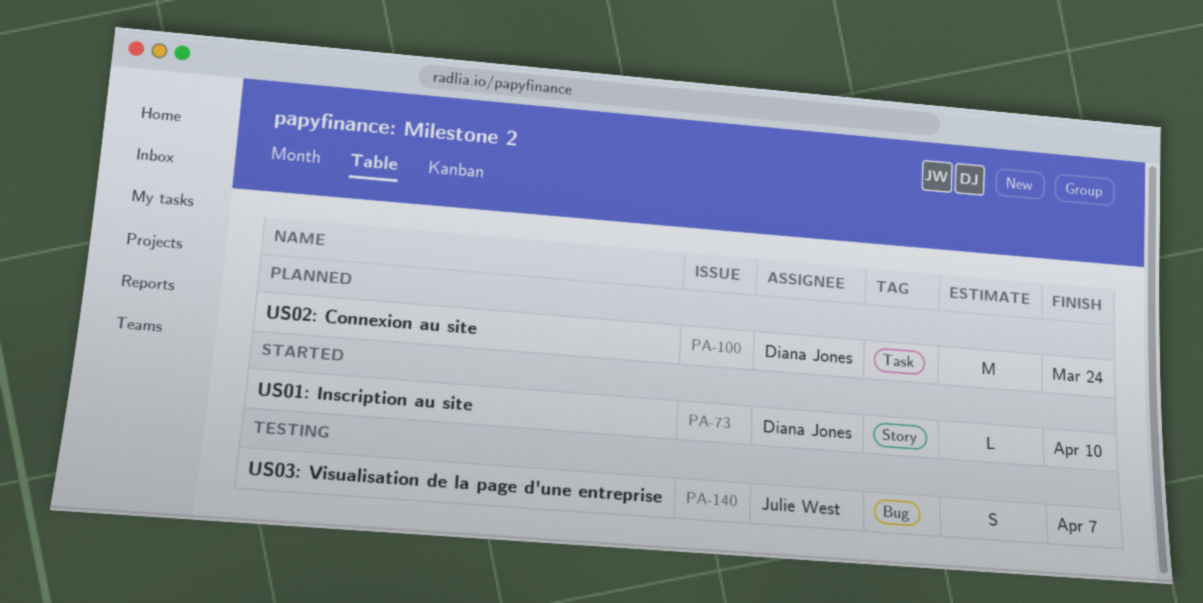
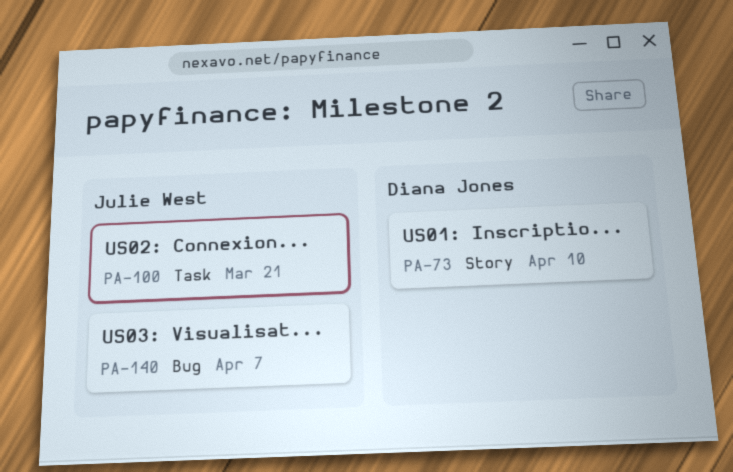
PA-100, owner: Diana Jones -> Julie West
PA-100, due: Mar 24 -> Mar 21

